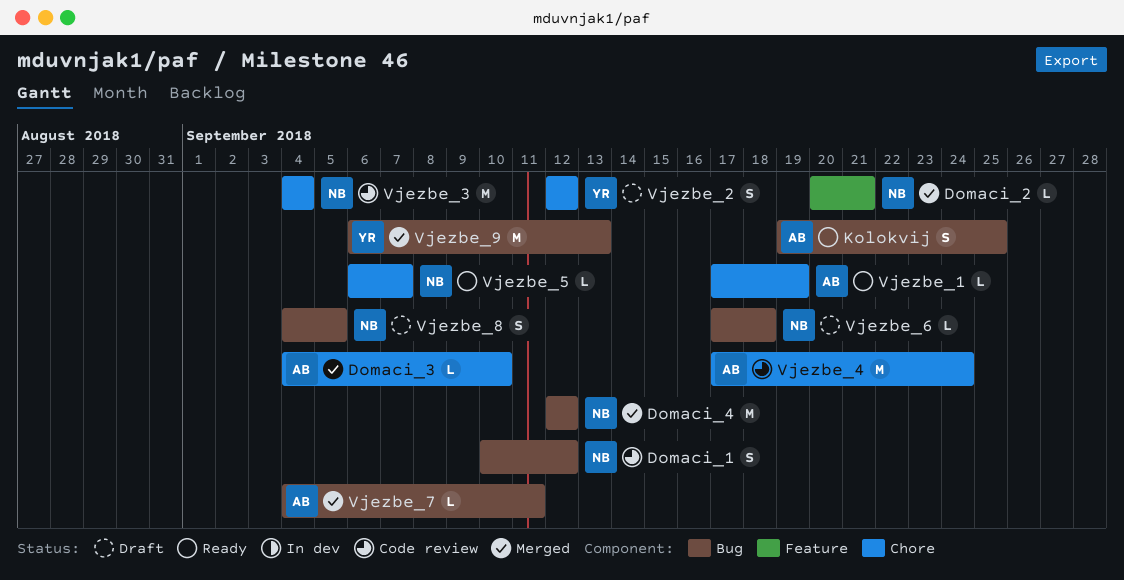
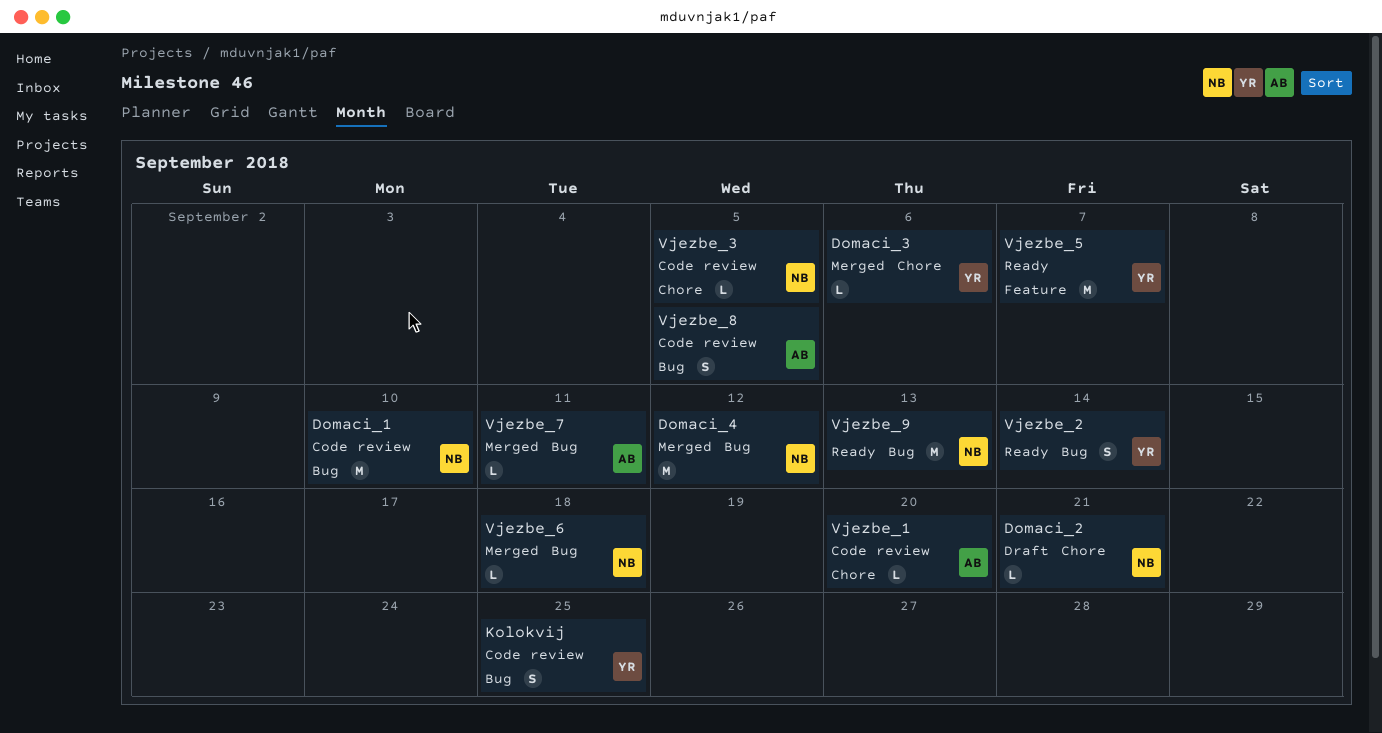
Domaci_1, estimate: S -> M
Domaci_1, due: Sep 12 -> Sep 10
Domaci_2, status: Merged -> Draft
Domaci_2, label: Feature -> Chore
Domaci_3, owner: AB -> YR
Domaci_3, due: Sep 10 -> Sep 6
Kolokvij, status: Ready -> Code review
Kolokvij, owner: AB -> YR
Vjezbe_1, status: Ready -> Code review
Vjezbe_1, due: Sep 19 -> Sep 20
Vjezbe_2, status: Draft -> Ready
Vjezbe_2, label: Chore -> Bug
Vjezbe_2, due: Sep 12 -> Sep 14
Vjezbe_3, estimate: M -> L
Vjezbe_3, due: Sep 4 -> Sep 5
Vjezbe_4: present -> none
Vjezbe_5, owner: NB -> YR
Vjezbe_5, label: Chore -> Feature
Vjezbe_5, estimate: L -> M
Vjezbe_6, status: Draft -> Merged
Vjezbe_8, status: Draft -> Code review
Vjezbe_8, owner: NB -> AB
Vjezbe_9, status: Merged -> Ready
Vjezbe_9, owner: YR -> NB

